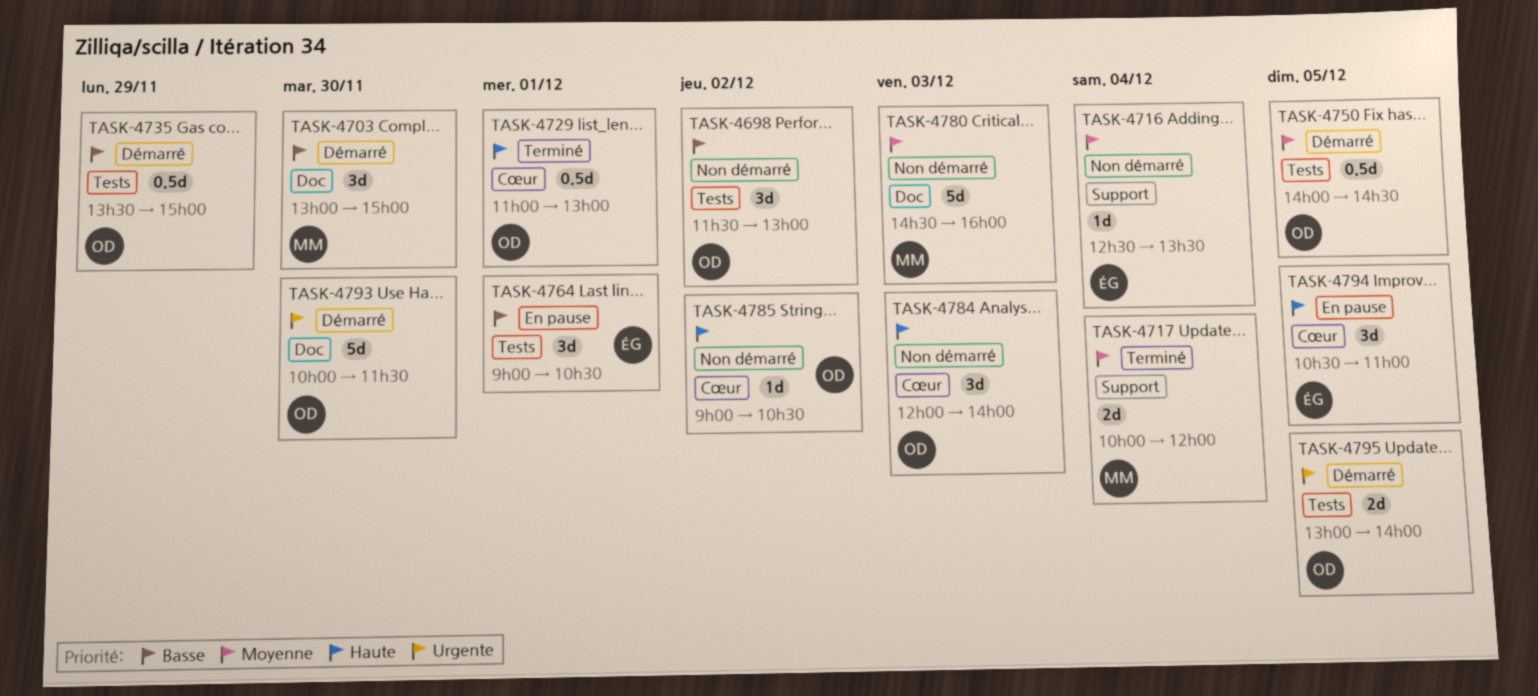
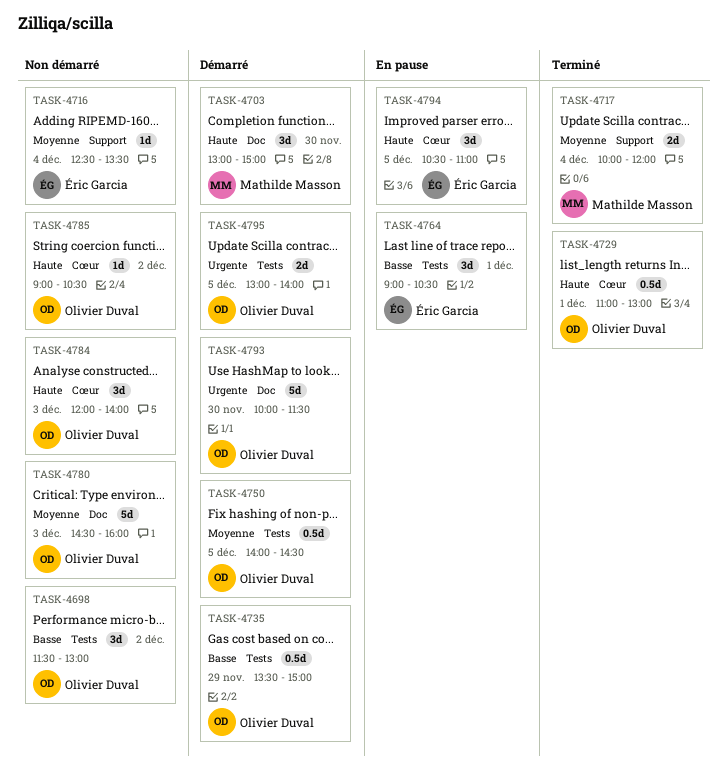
TASK-4703, priority: Basse -> Haute
TASK-4780, owner: Mathilde Masson -> Olivier Duval

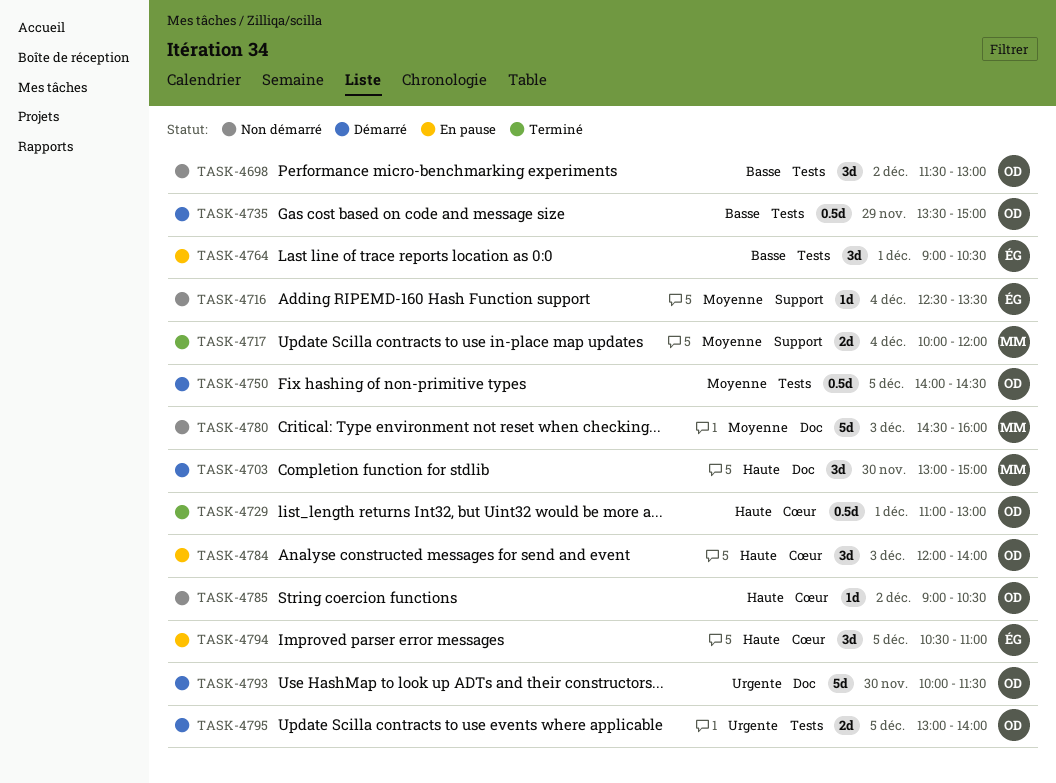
TASK-4780, owner: Olivier Duval -> Mathilde Masson
TASK-4784, status: Non démarré -> En pause

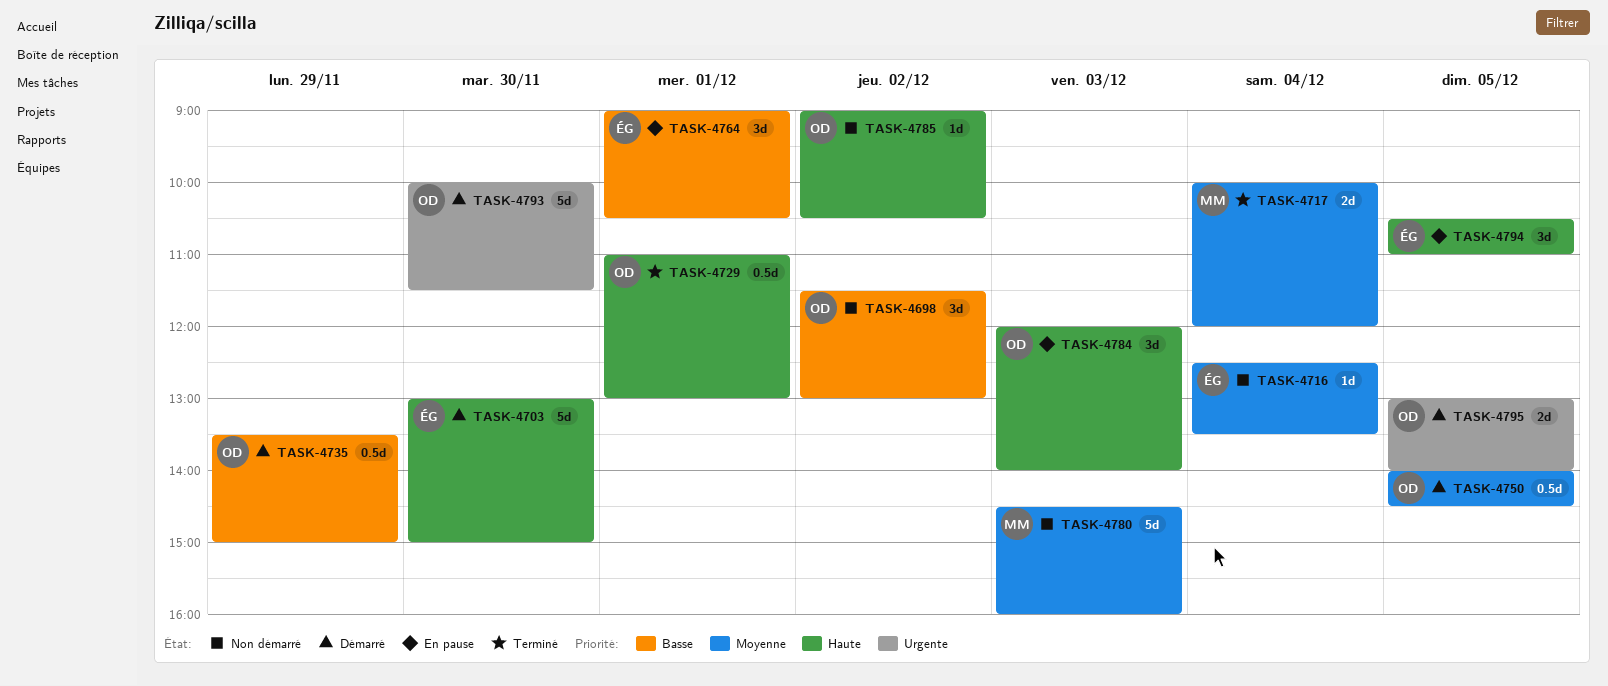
TASK-4703, owner: MM -> ÉG
TASK-4703, estimate: 3d -> 5d

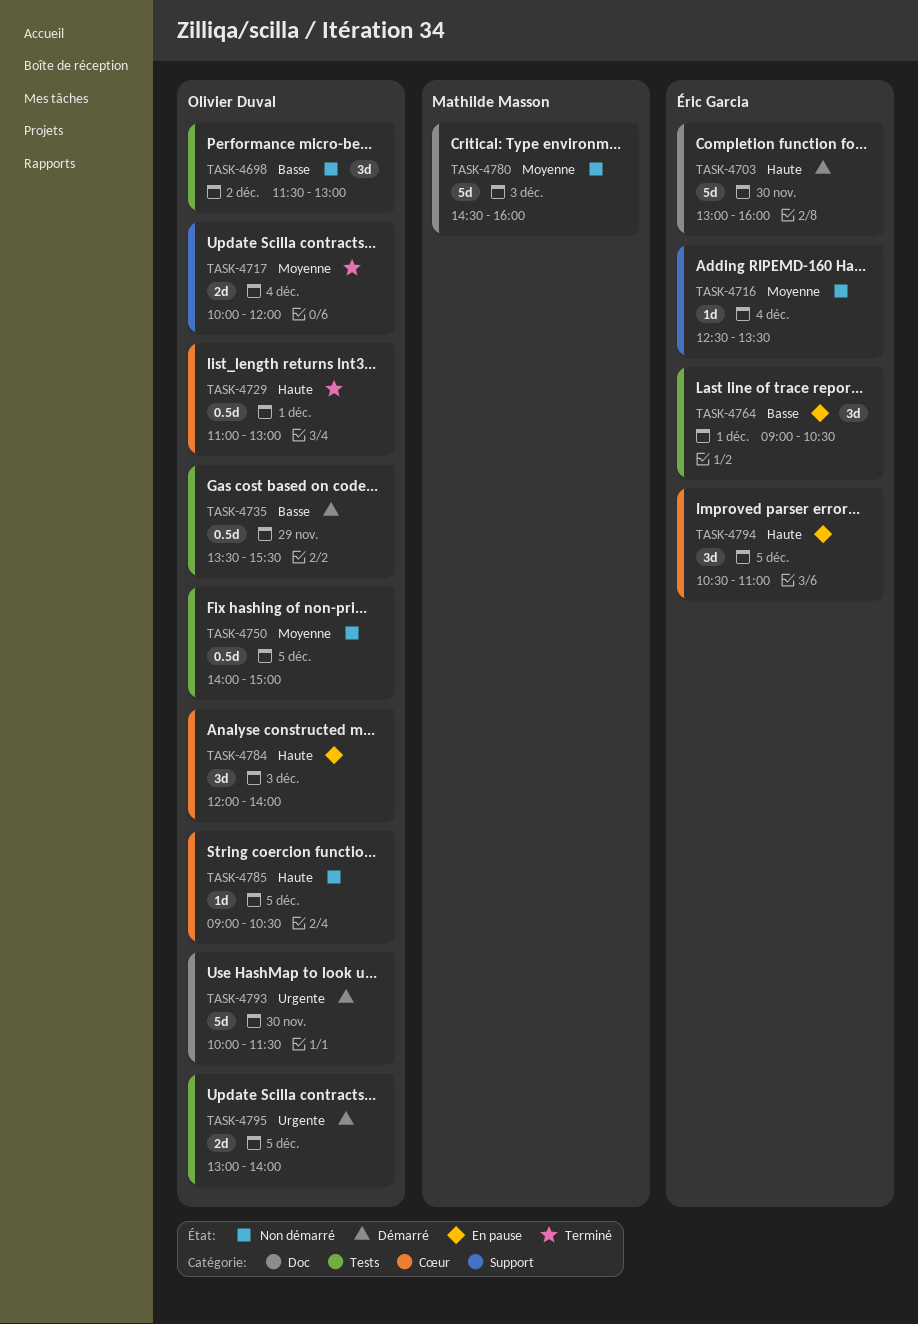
TASK-4703, ends: 15:00 -> 16:00
TASK-4717, owner: Mathilde Masson -> Olivier Duval
TASK-4735, ends: 15:00 -> 15:30
TASK-4750, status: Démarré -> Non démarré
TASK-4750, ends: 14:30 -> 15:00
TASK-4785, day: Dec 2 -> Dec 5

